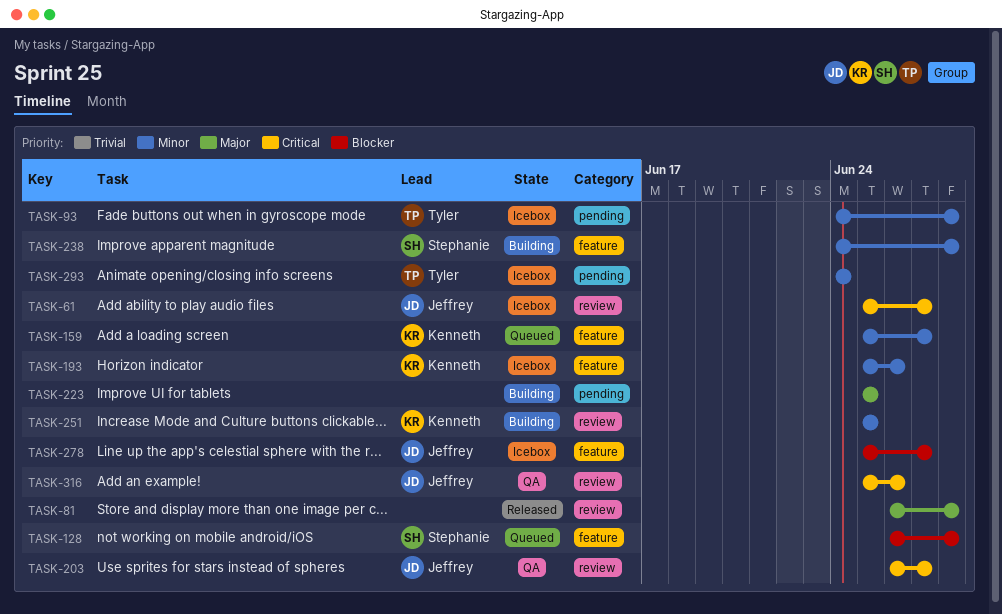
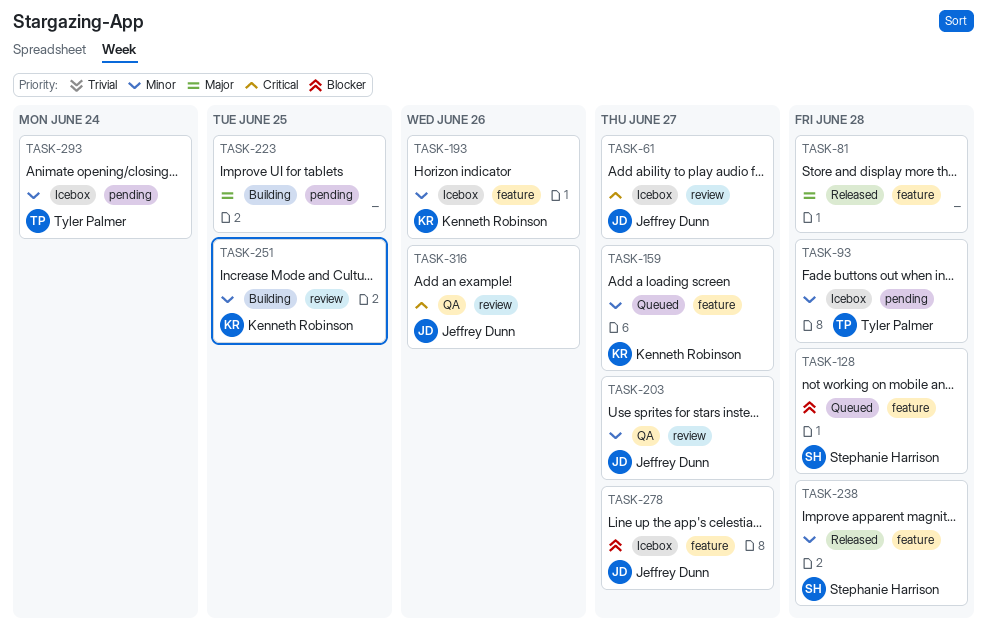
TASK-81, label: review -> feature
TASK-203, priority: Critical -> Minor
TASK-238, status: Building -> Released

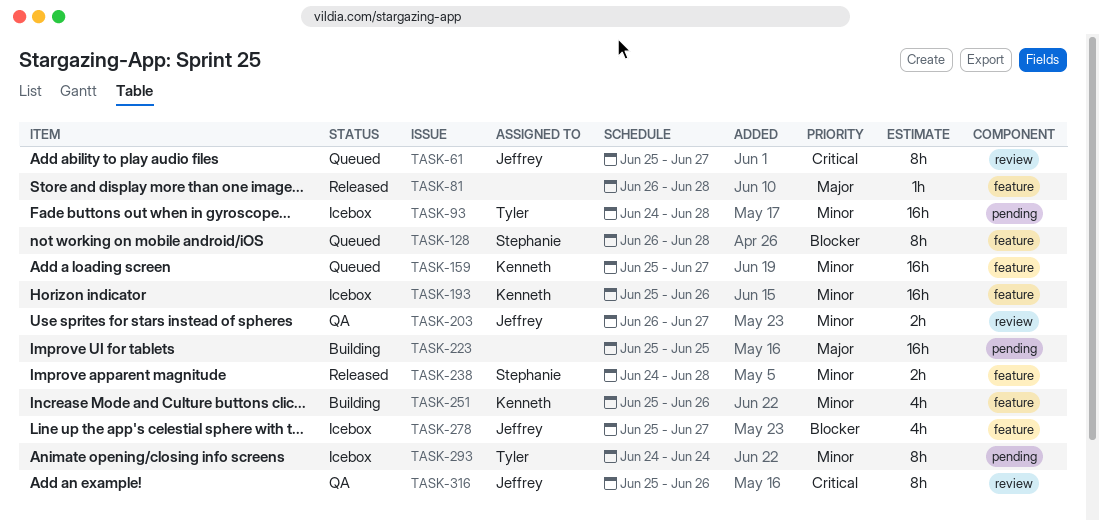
TASK-61, status: Icebox -> Queued
TASK-251, label: review -> feature
TASK-251, due: Jun 25 -> Jun 26

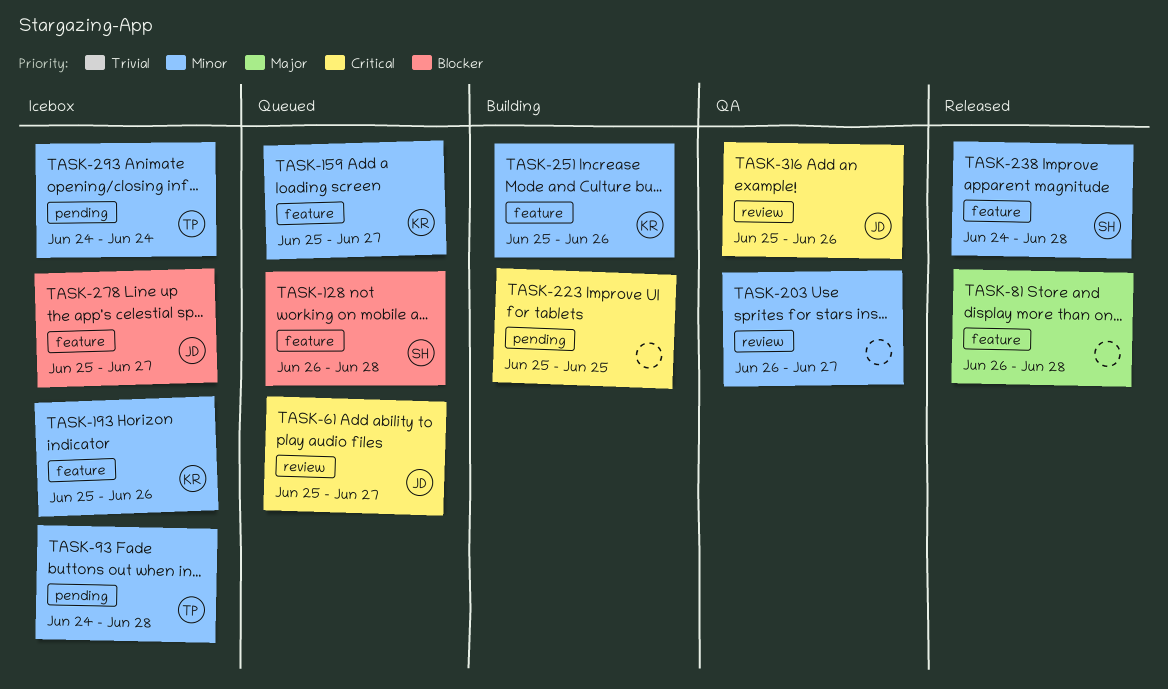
TASK-203, owner: Jeffrey -> none
TASK-223, priority: Major -> Critical

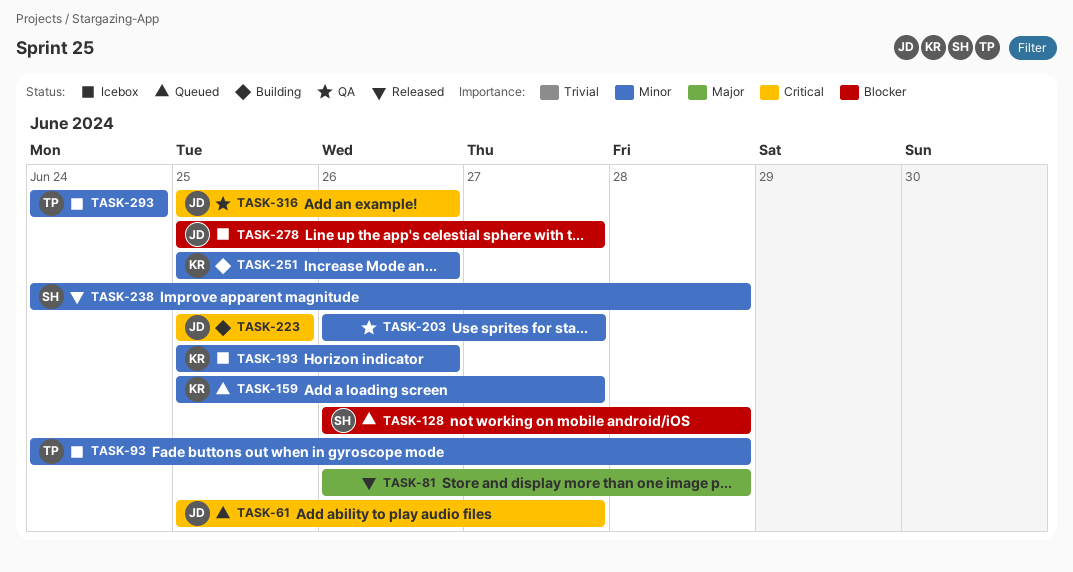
TASK-223, owner: none -> JD

